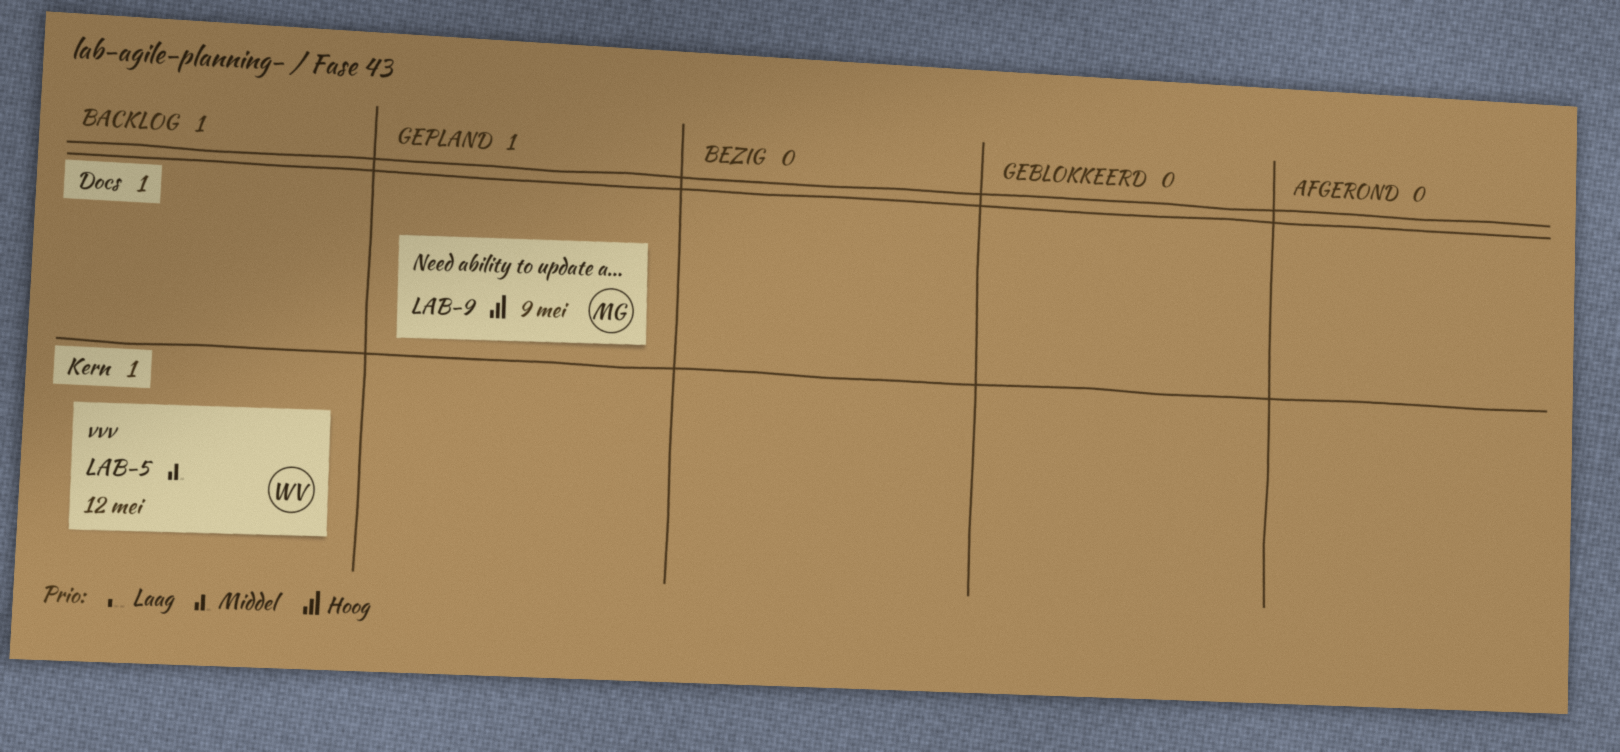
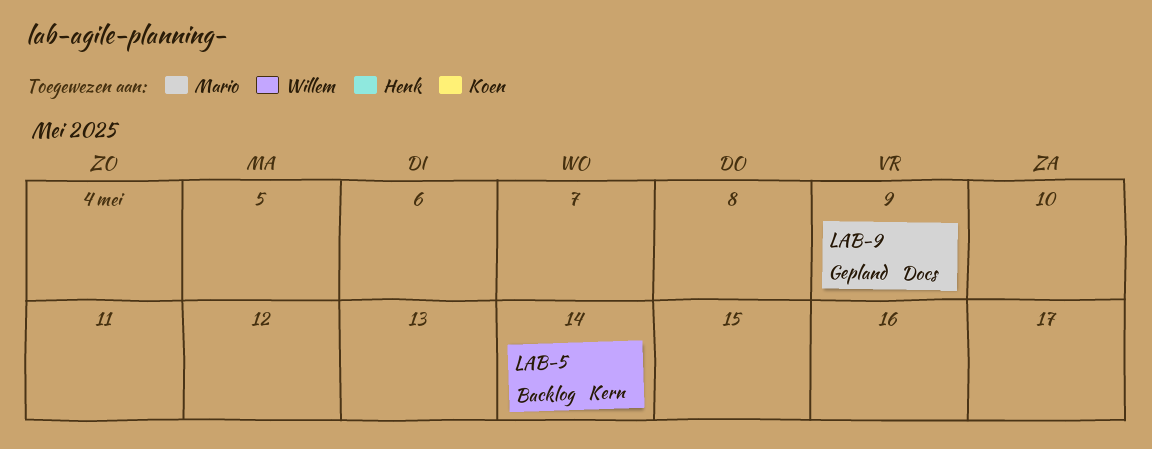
LAB-5, due: May 12 -> May 14

